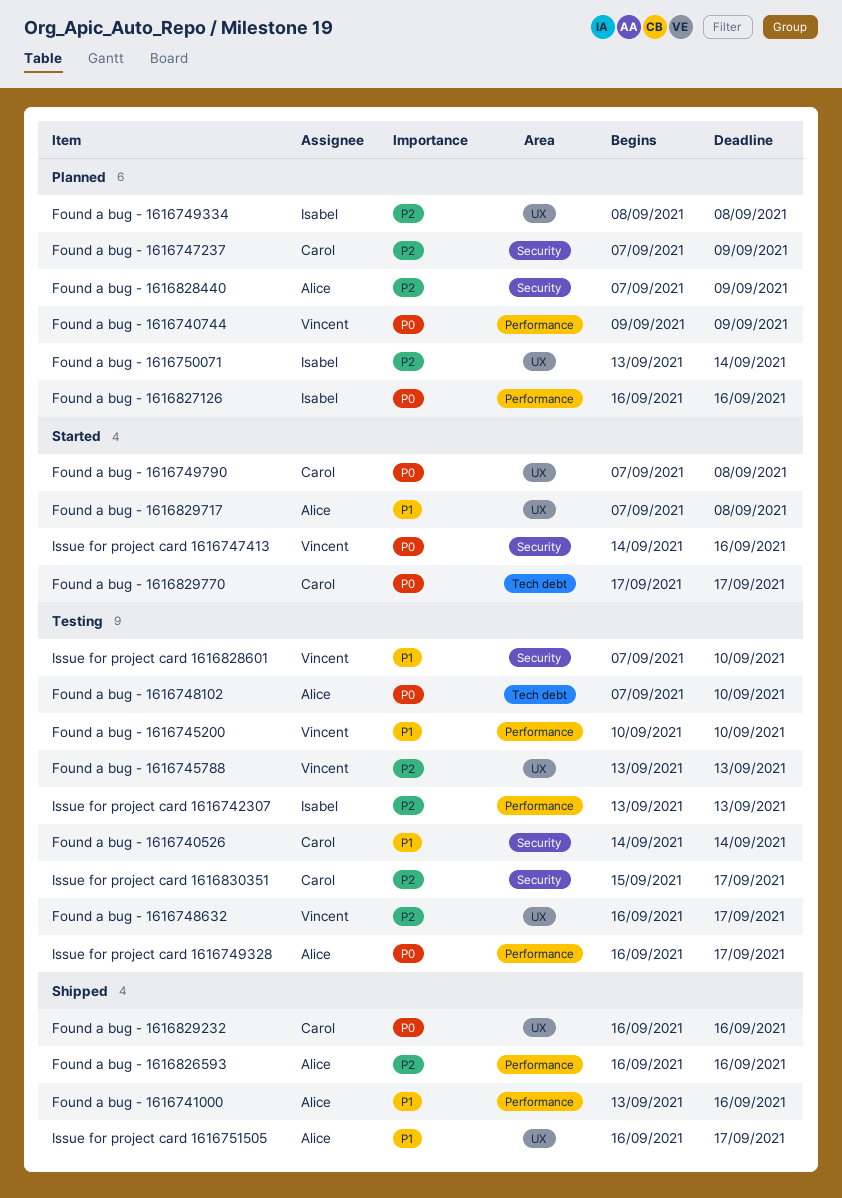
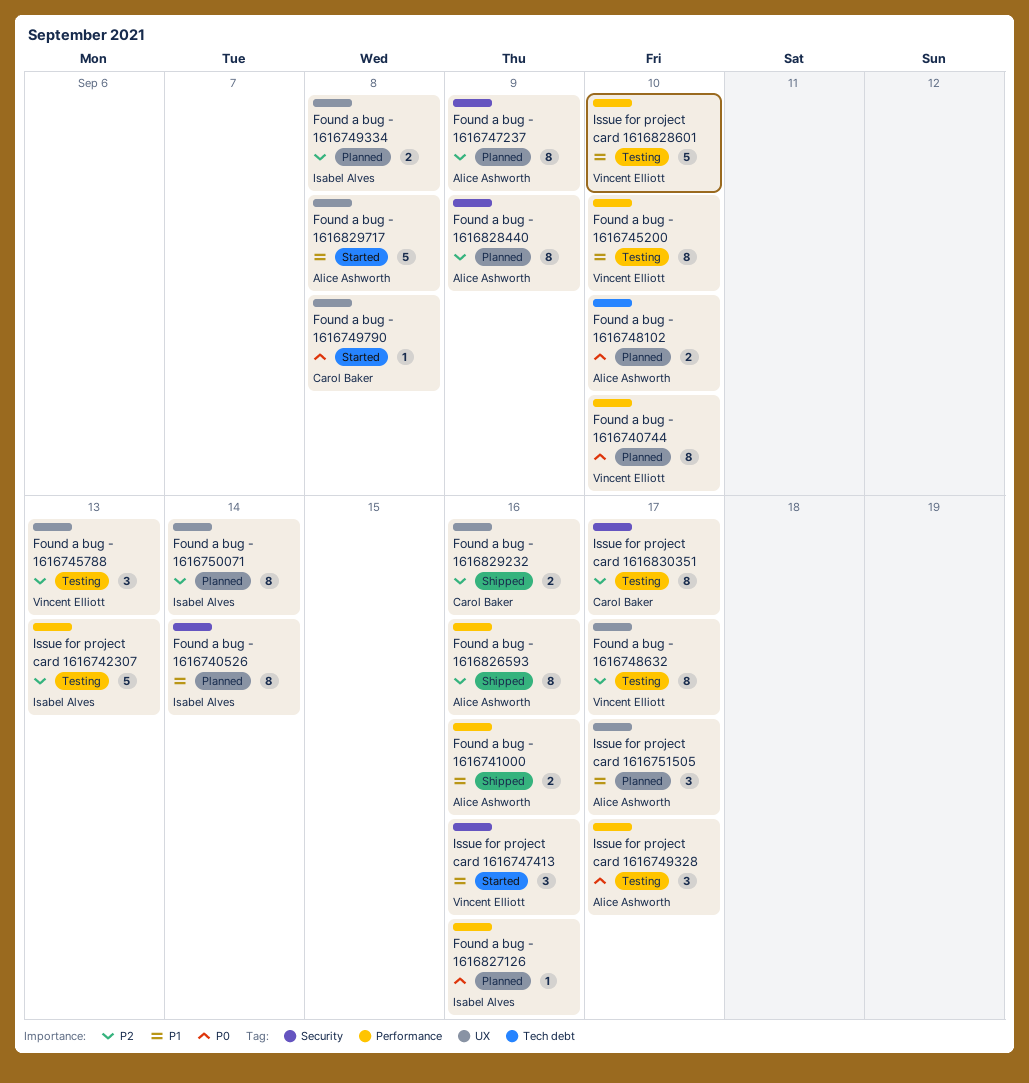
Found a bug - 1616740526, status: Testing -> Planned
Found a bug - 1616740526, owner: Carol Baker -> Isabel Alves
Found a bug - 1616740744, due: Sep 9 -> Sep 10
Found a bug - 1616747237, owner: Carol Baker -> Alice Ashworth
Found a bug - 1616748102, status: Testing -> Planned
Found a bug - 1616829232, priority: P0 -> P2
Found a bug - 1616829770: present -> none
Issue for project card 1616747413, priority: P0 -> P1
Issue for project card 1616751505, status: Shipped -> Planned
Issue for project card 1616828601, label: Security -> Performance

